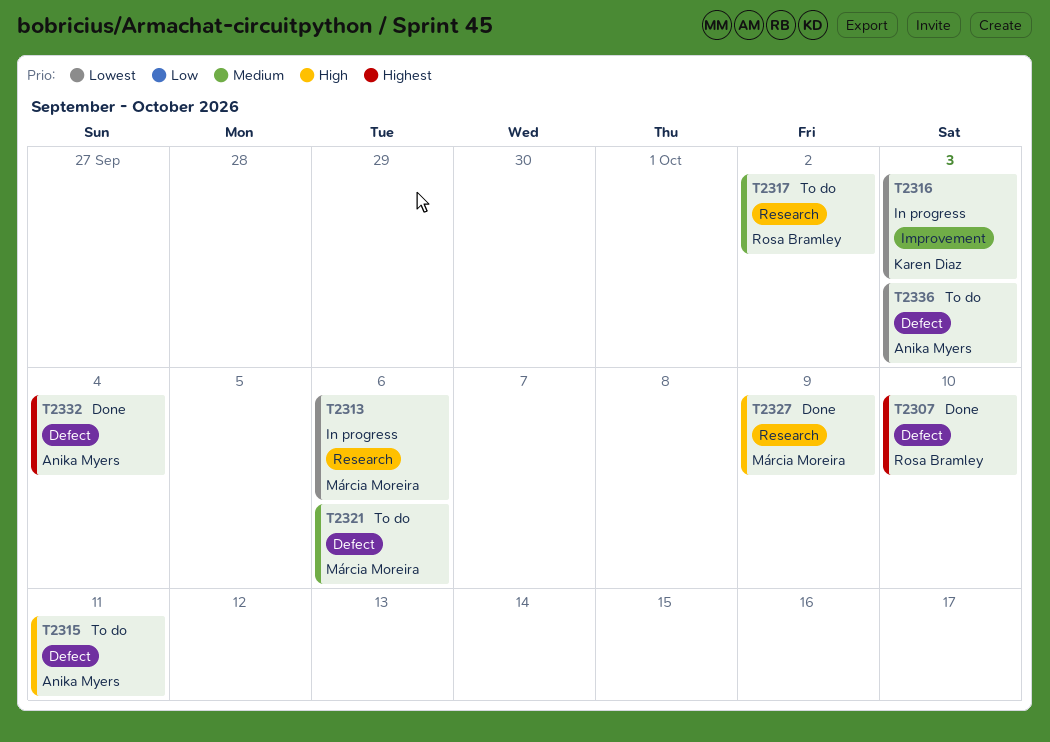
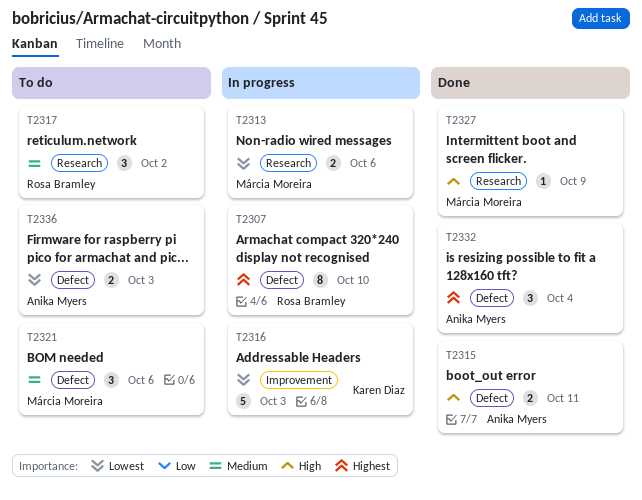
T2307, status: Done -> In progress
T2315, status: To do -> Done

